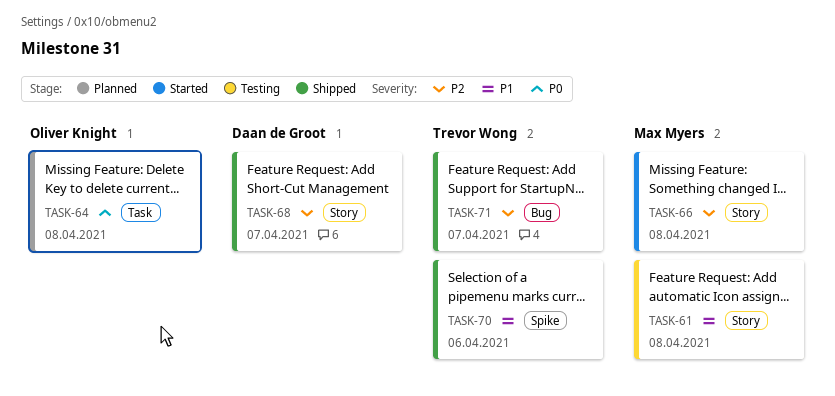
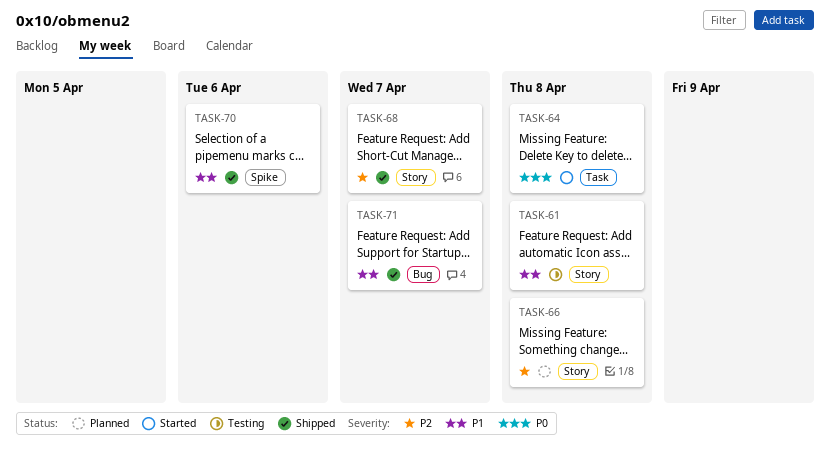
TASK-64, status: Planned -> Started
TASK-66, status: Started -> Planned
TASK-71, priority: P2 -> P1

